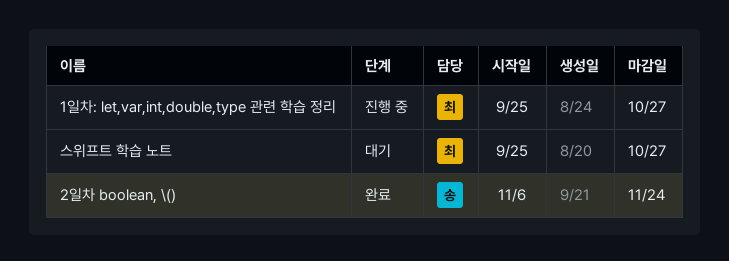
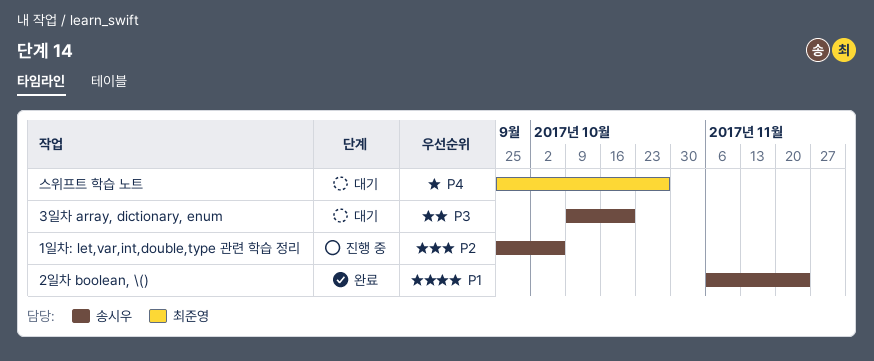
1일차: let,var,int,double,type 관련 학습 정리, owner: 최준영 -> 송시우
1일차: let,var,int,double,type 관련 학습 정리, due: Oct 27 -> Oct 6
3일차 array, dictionary, enum: none -> present

